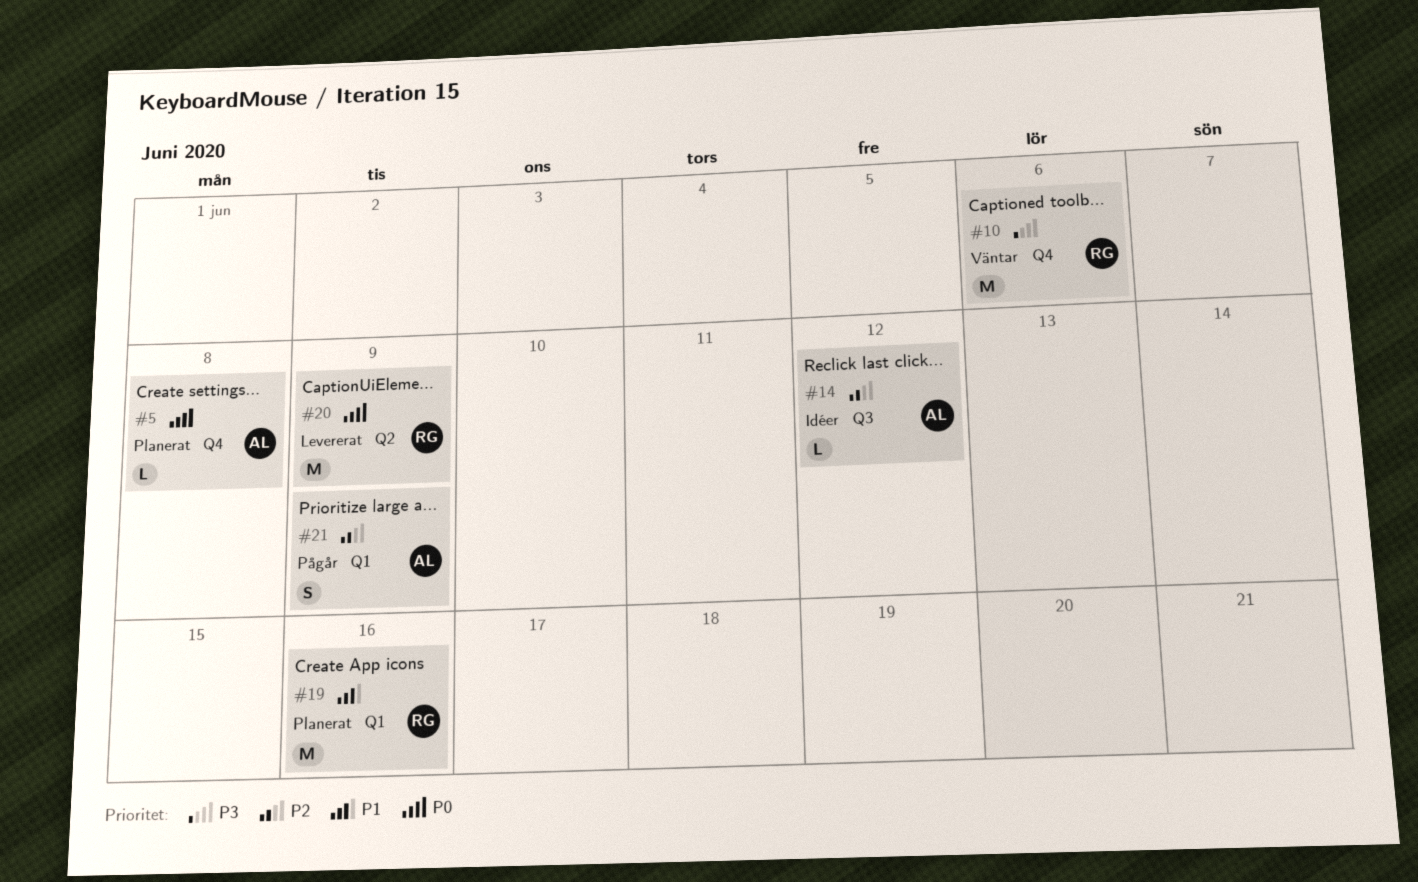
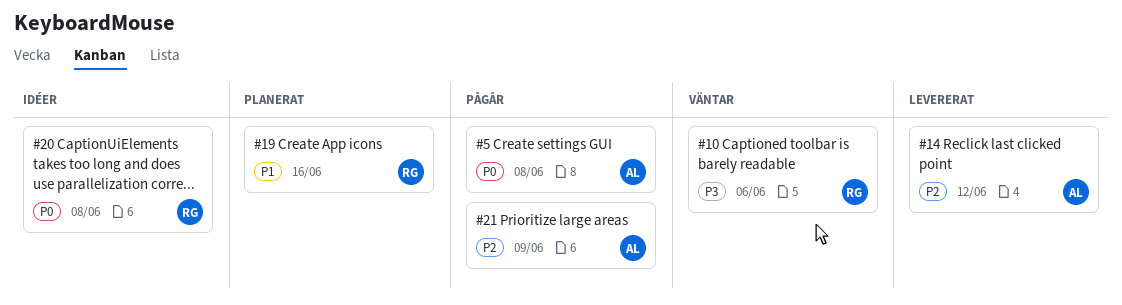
#5, status: Planerat -> Pågår
#14, status: Idéer -> Levererat
#20, status: Levererat -> Idéer
#20, due: Jun 9 -> Jun 8

